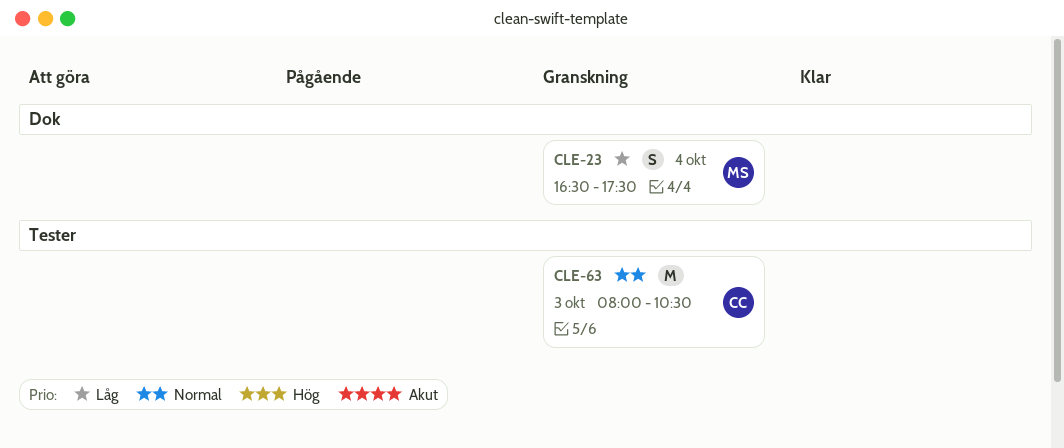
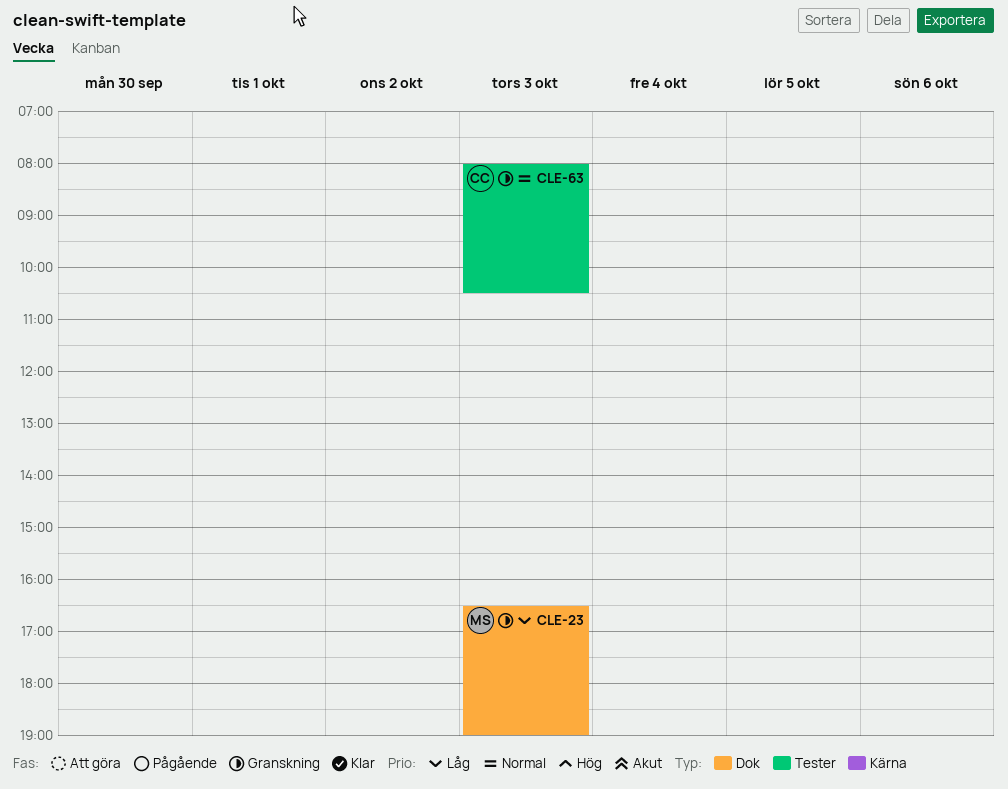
CLE-23, day: Oct 4 -> Oct 3
CLE-23, ends: 17:30 -> 19:00

